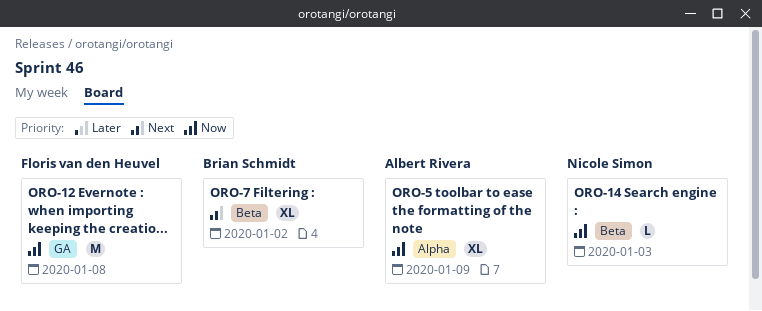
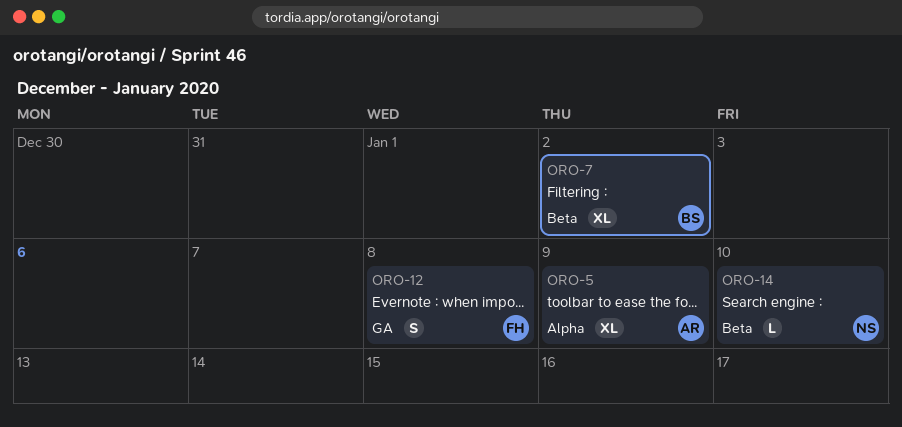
ORO-12, estimate: M -> S
ORO-14, due: Jan 3 -> Jan 10

